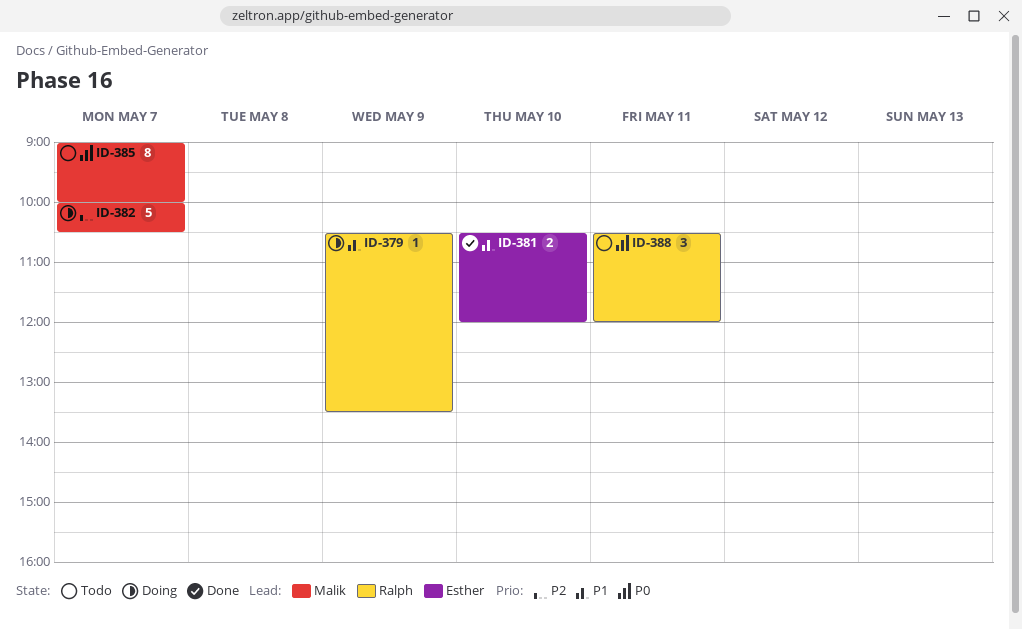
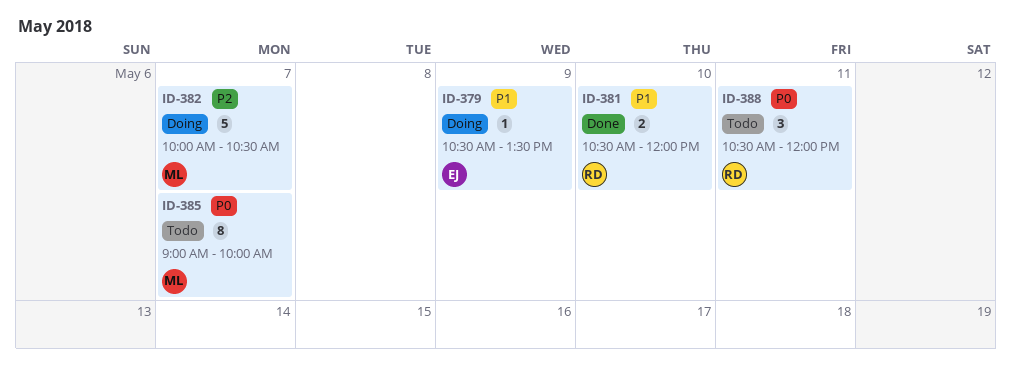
ID-379, owner: Ralph -> Esther
ID-381, owner: Esther -> Ralph

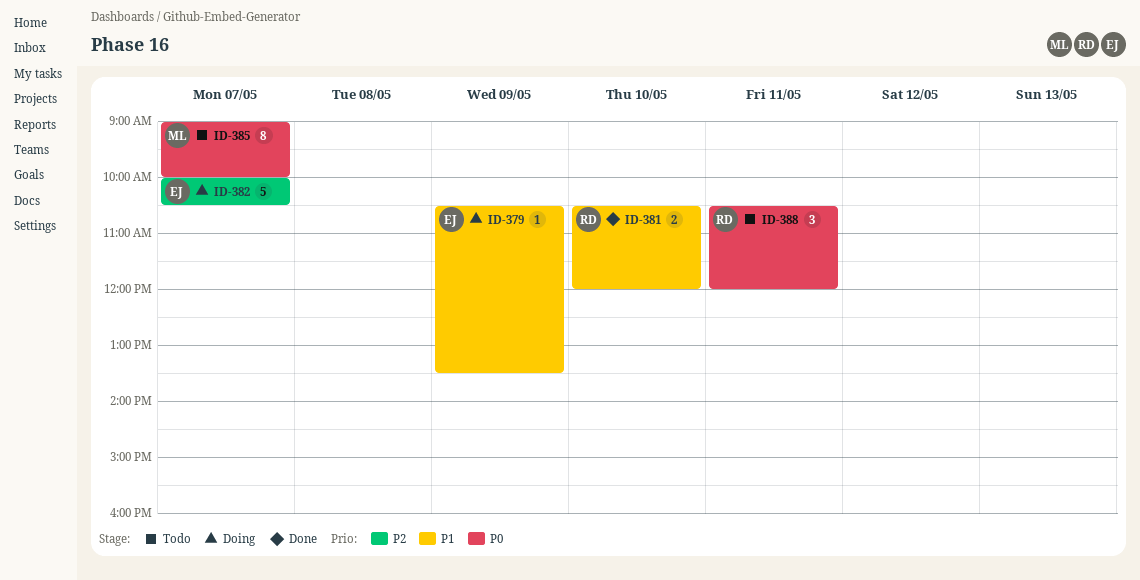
ID-382, owner: ML -> EJ

